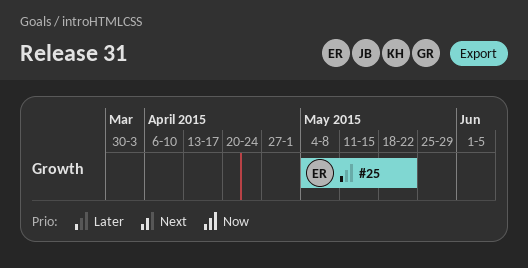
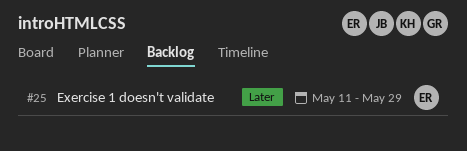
#25, start: May 4 -> May 11
#25, due: May 22 -> May 29

